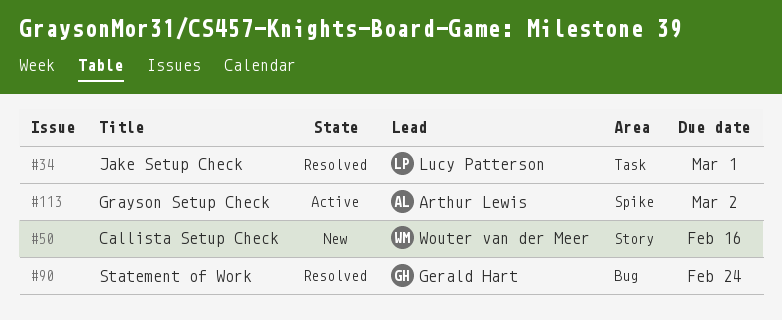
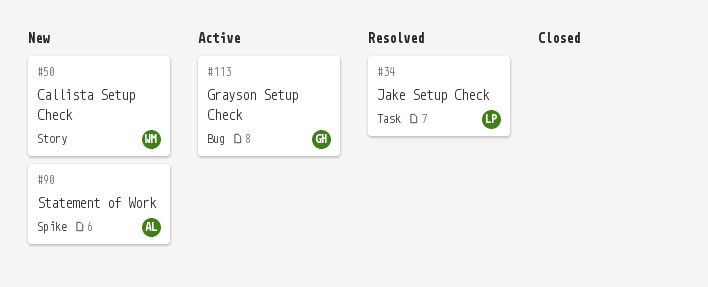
#90, status: Resolved -> New
#90, owner: Gerald Hart -> Arthur Lewis
#90, label: Bug -> Spike
#113, owner: Arthur Lewis -> Gerald Hart
#113, label: Spike -> Bug

